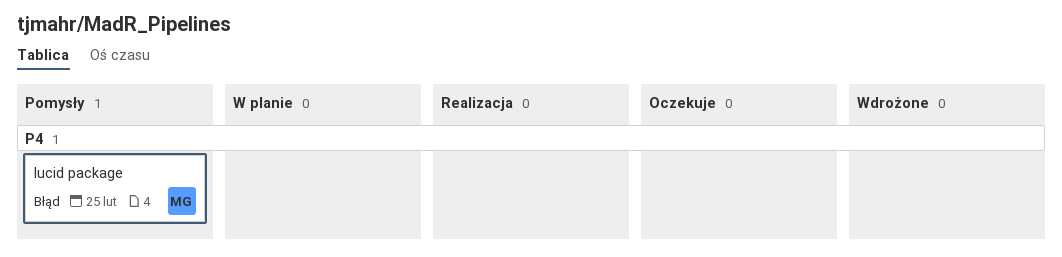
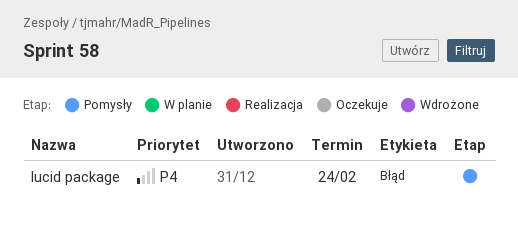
lucid package, due: Feb 25 -> Feb 24

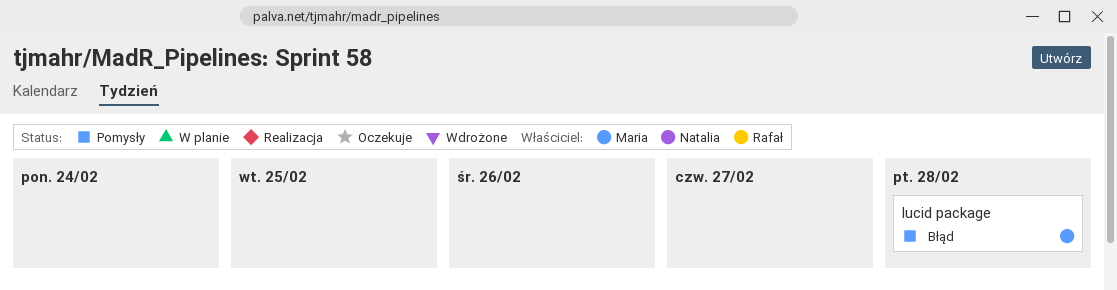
lucid package, due: Feb 24 -> Feb 28

